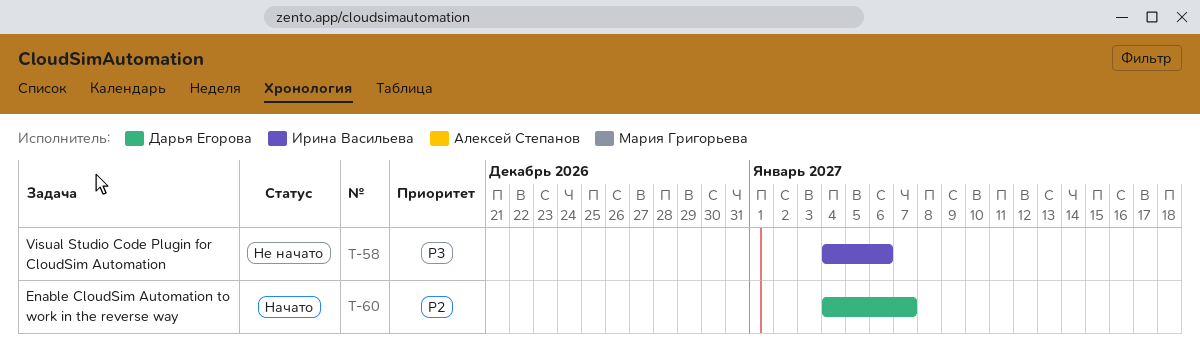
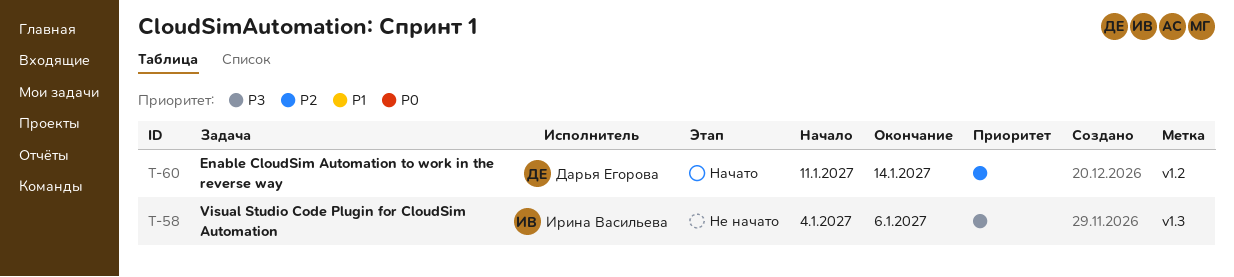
T-60, start: Jan 4 -> Jan 11
T-60, due: Jan 7 -> Jan 14

